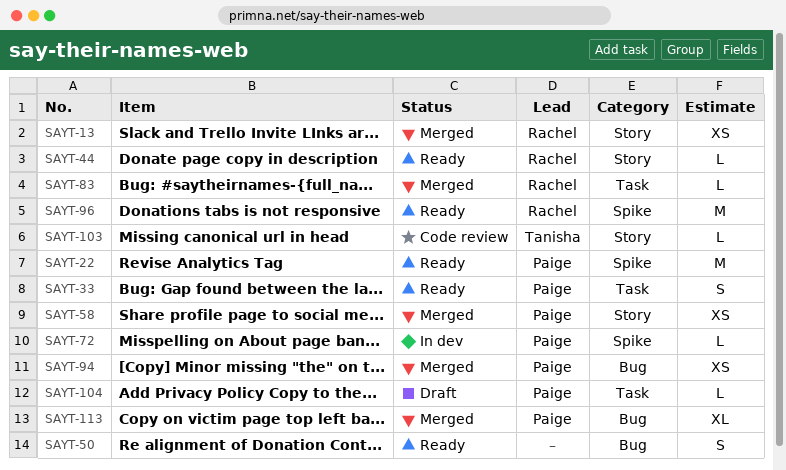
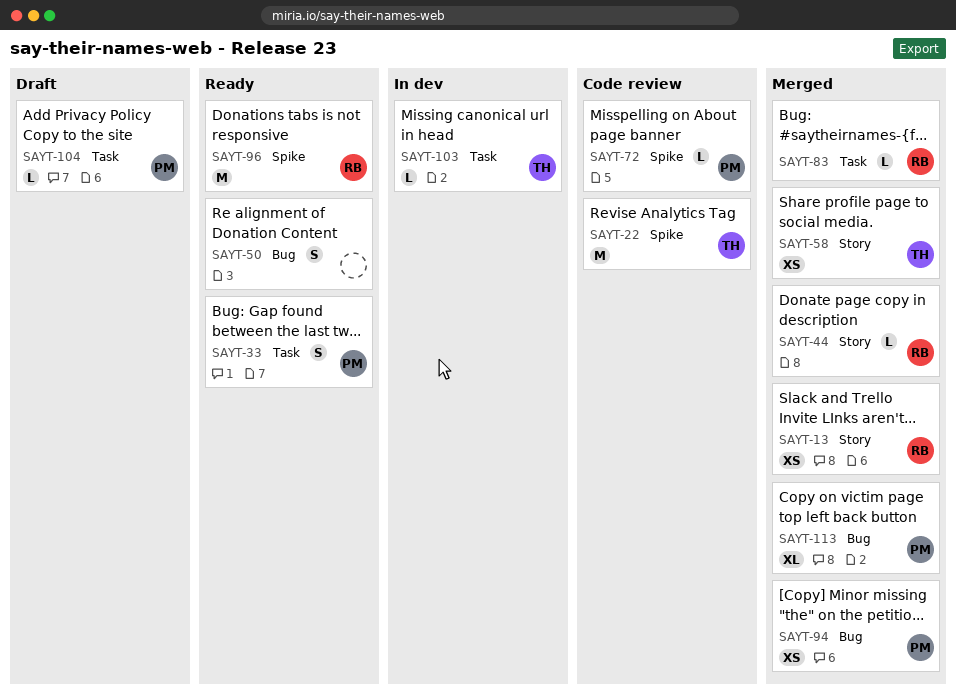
SAYT-22, status: Ready -> Code review
SAYT-22, owner: Paige -> Tanisha
SAYT-44, status: Ready -> Merged
SAYT-58, owner: Paige -> Tanisha
SAYT-72, status: In dev -> Code review
SAYT-103, status: Code review -> In dev
SAYT-103, label: Story -> Task

